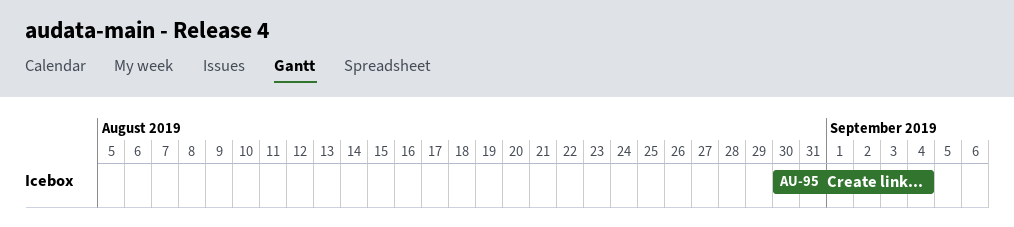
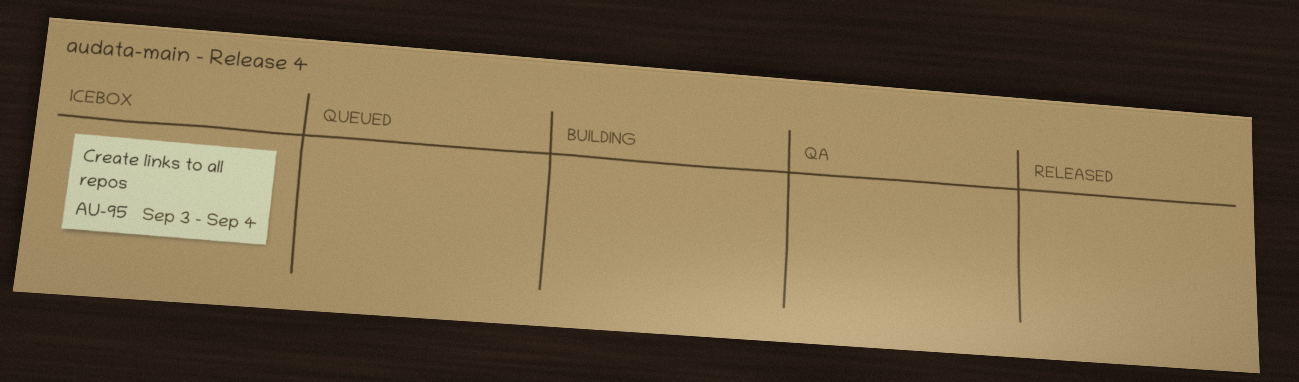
AU-95, start: Aug 30 -> Sep 3

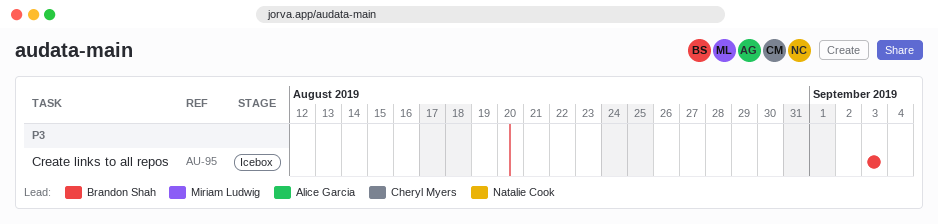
AU-95, due: Sep 4 -> Sep 3

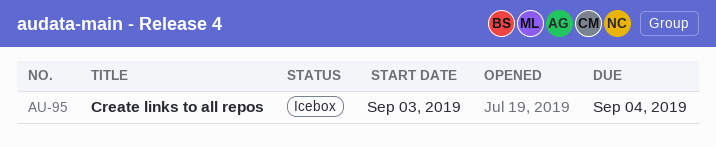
AU-95, due: Sep 3 -> Sep 4

